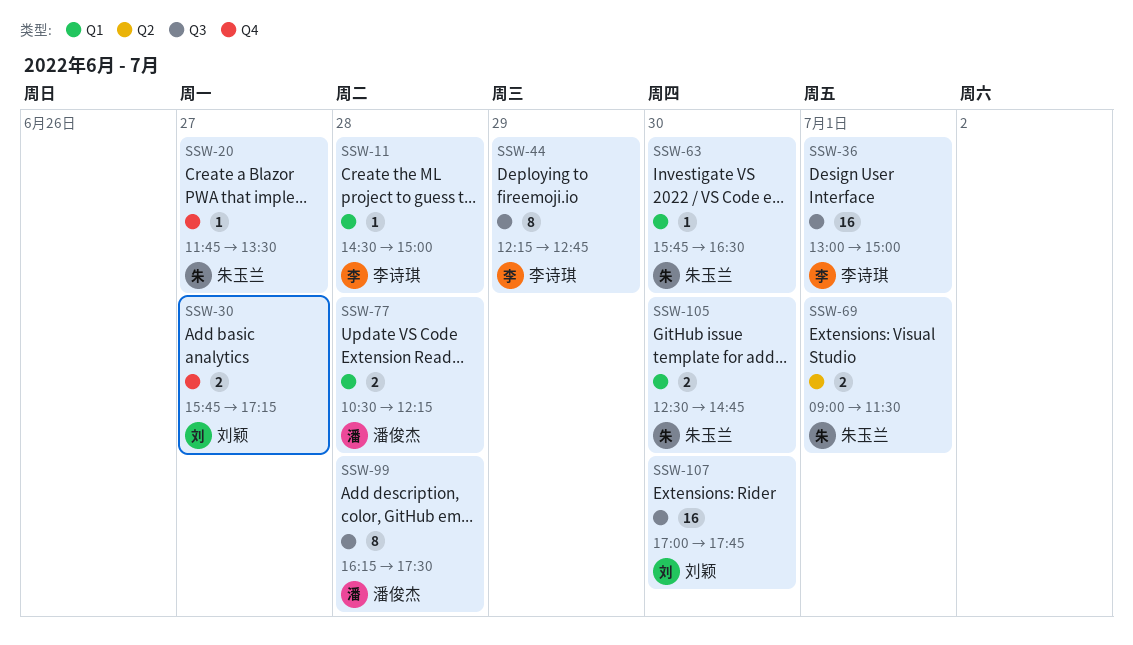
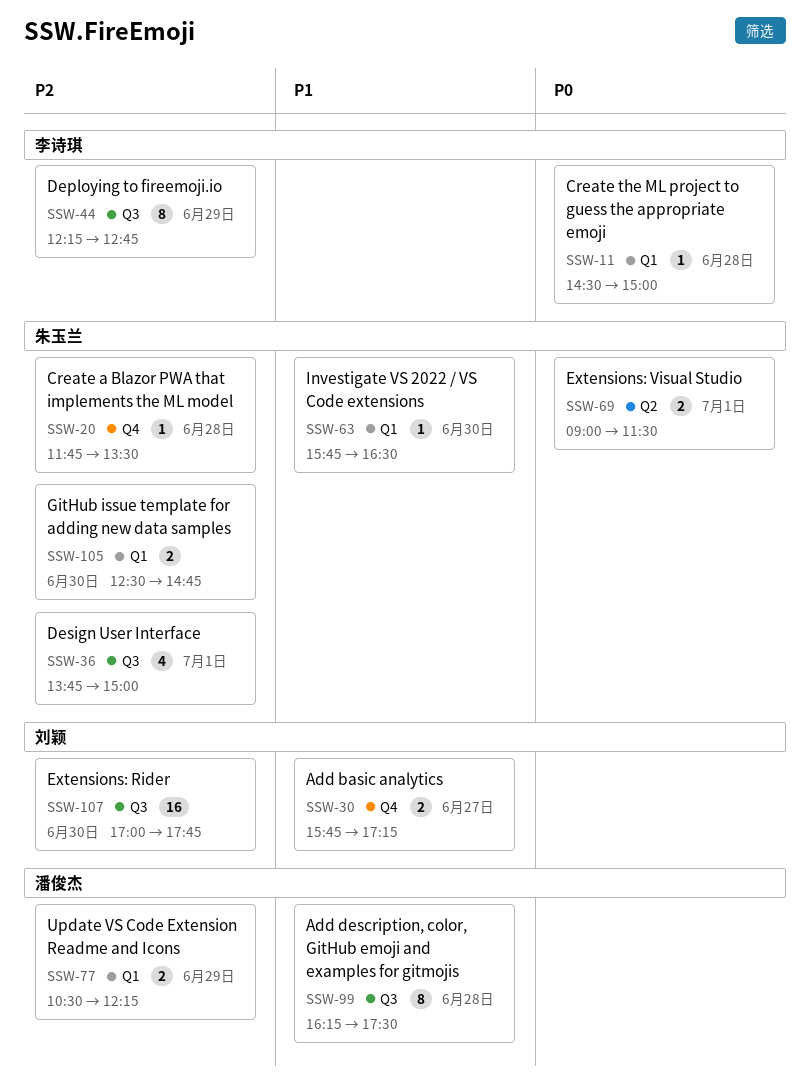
SSW-20, day: Jun 27 -> Jun 28
SSW-36, owner: 李诗琪 -> 朱玉兰
SSW-36, estimate: 16 -> 4
SSW-36, begins: 13:00 -> 13:45
SSW-77, day: Jun 28 -> Jun 29

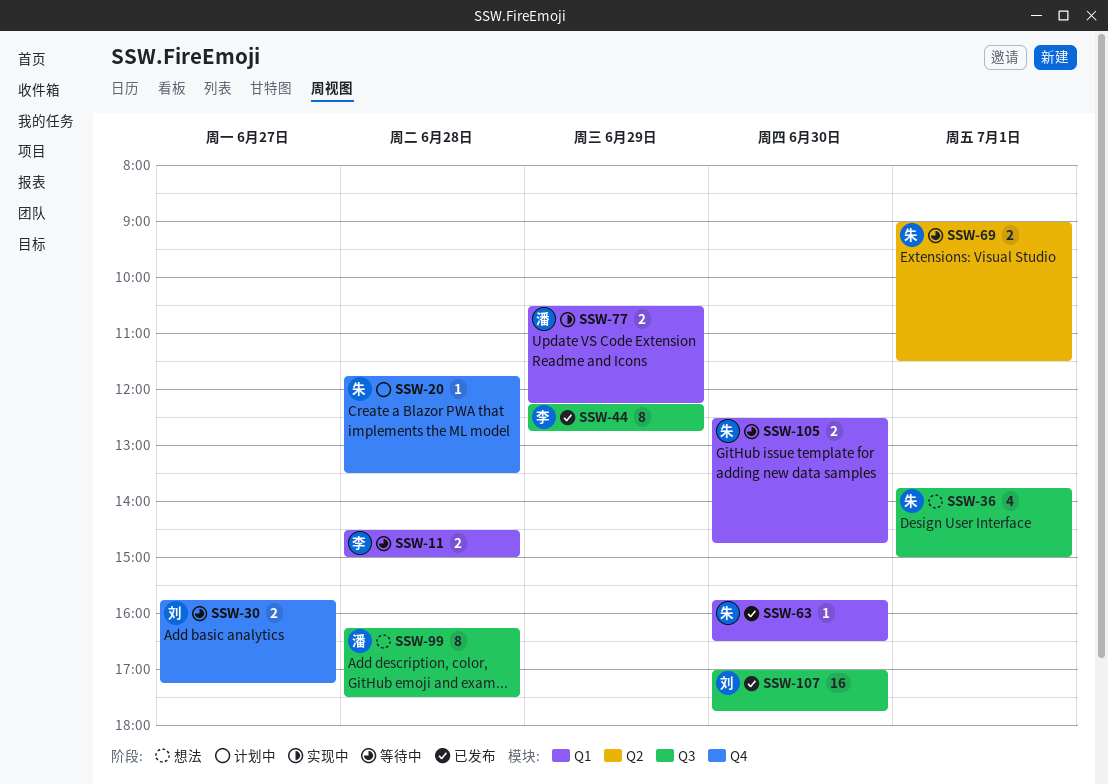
SSW-11, estimate: 1 -> 2

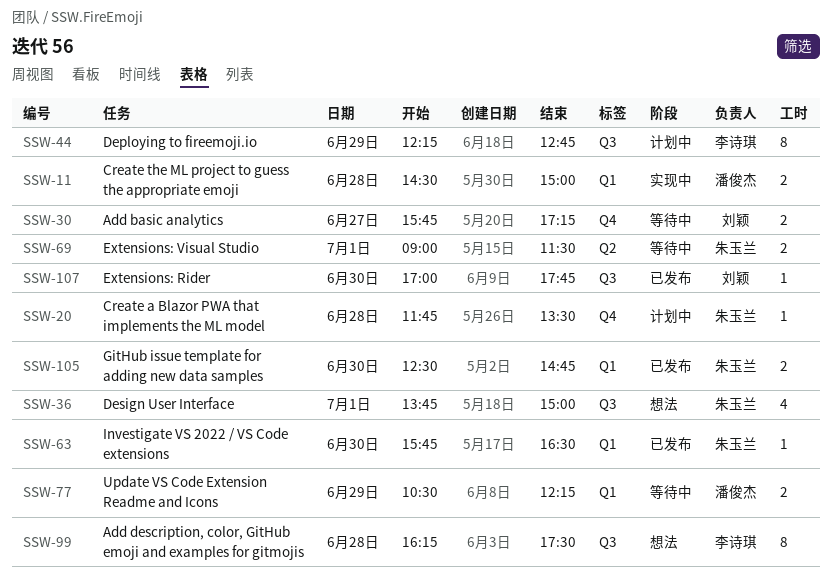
SSW-11, status: 等待中 -> 实现中
SSW-11, owner: 李诗琪 -> 潘俊杰
SSW-44, status: 已发布 -> 计划中
SSW-77, status: 实现中 -> 等待中
SSW-99, owner: 潘俊杰 -> 李诗琪
SSW-105, status: 等待中 -> 已发布
SSW-107, estimate: 16 -> 1

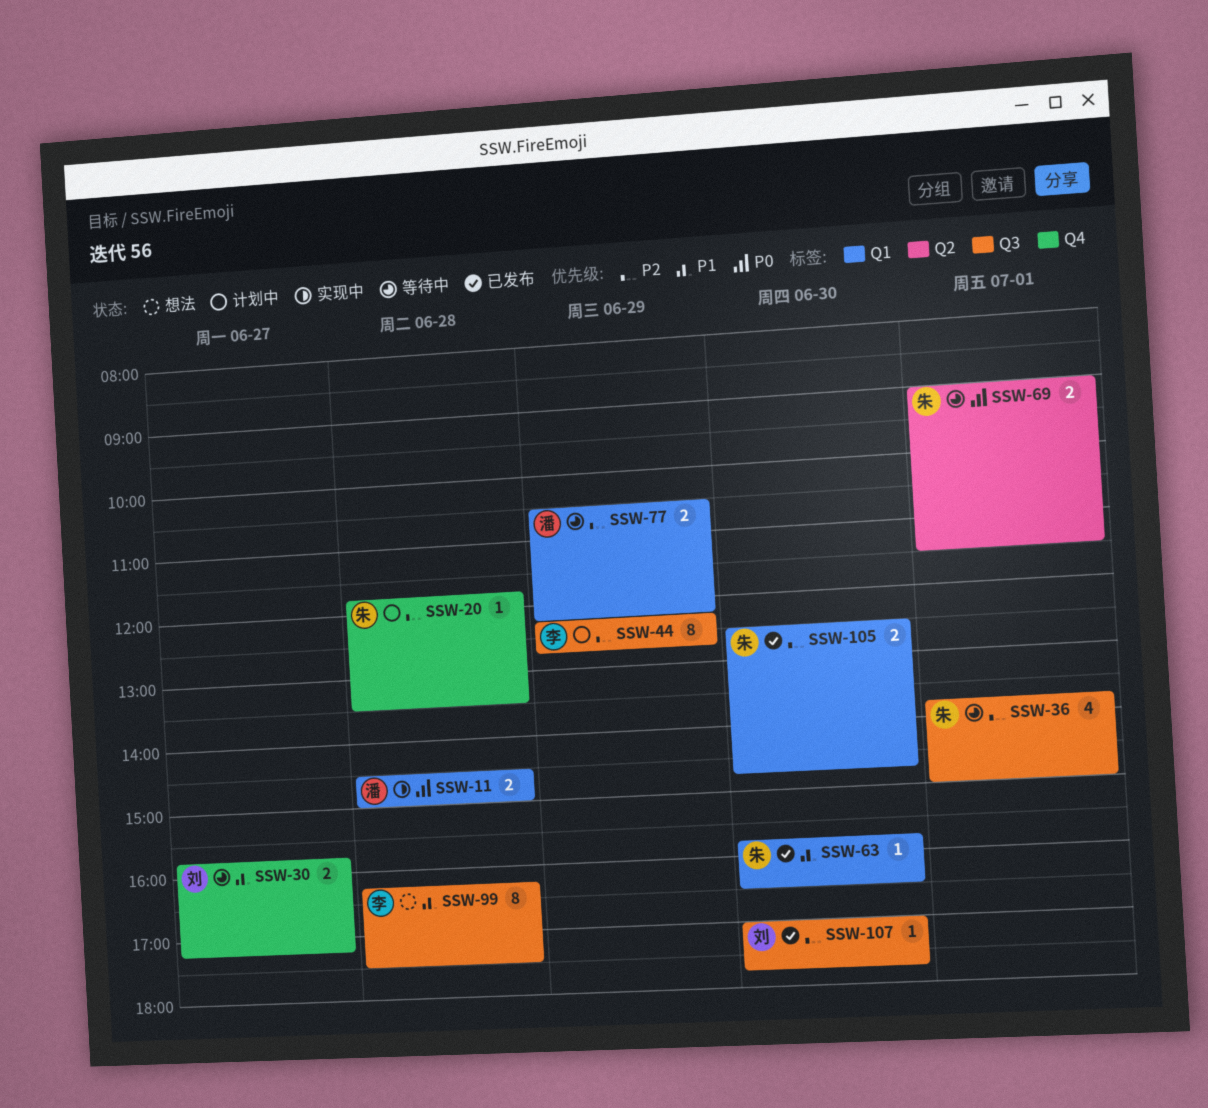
SSW-36, status: 想法 -> 等待中

